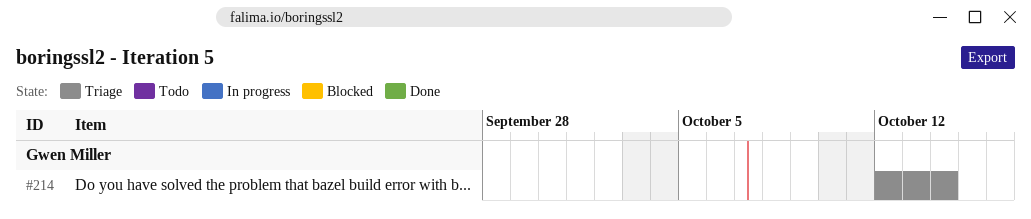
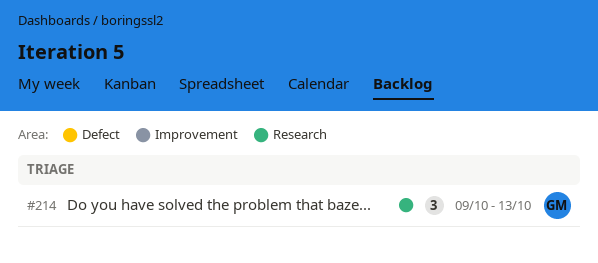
#214, start: Oct 12 -> Oct 9
#214, due: Oct 14 -> Oct 13

